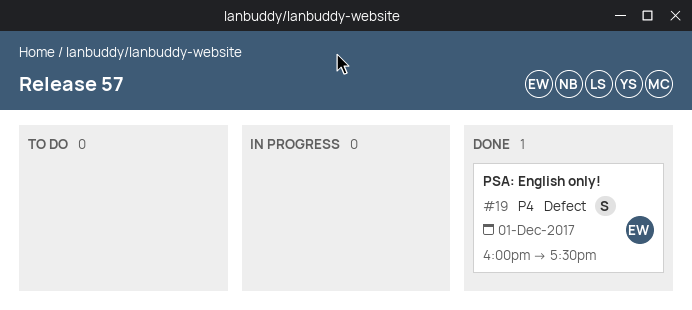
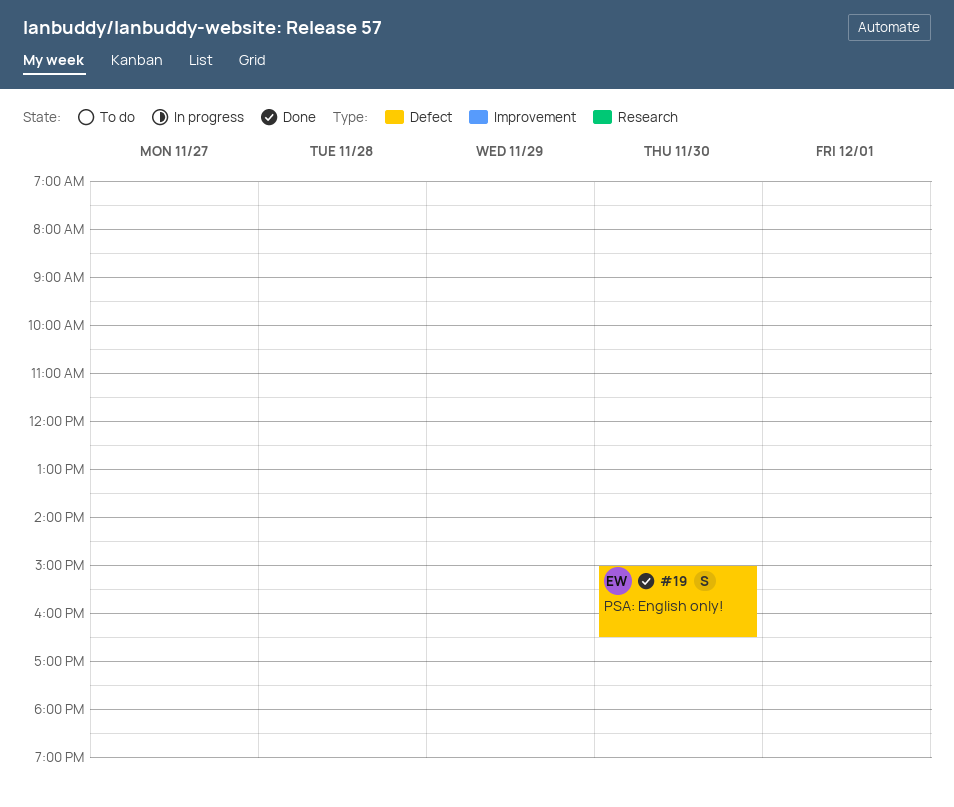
#19, day: Dec 1 -> Nov 30
#19, begins: 16:00 -> 15:00
#19, ends: 17:30 -> 16:30

